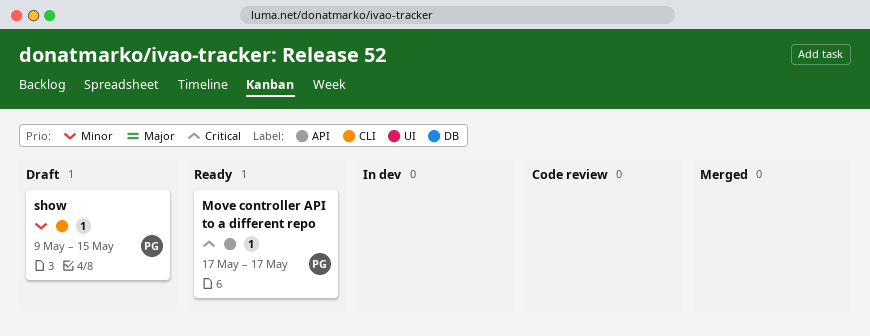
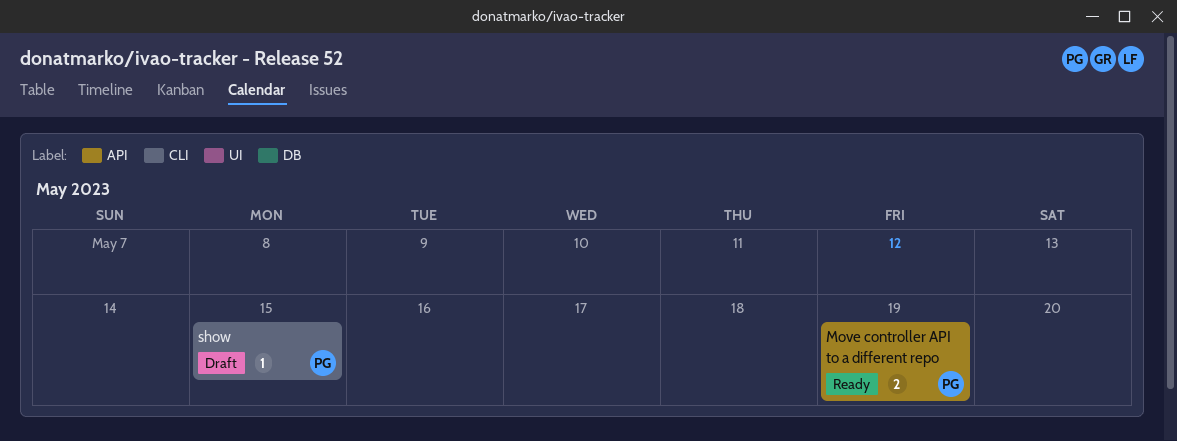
Move controller API to a different repo, estimate: 1 -> 2
Move controller API to a different repo, due: May 17 -> May 19

